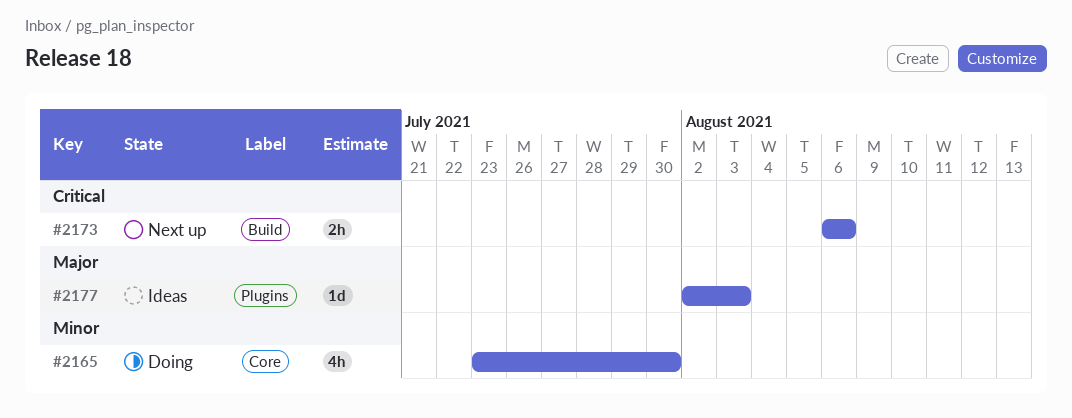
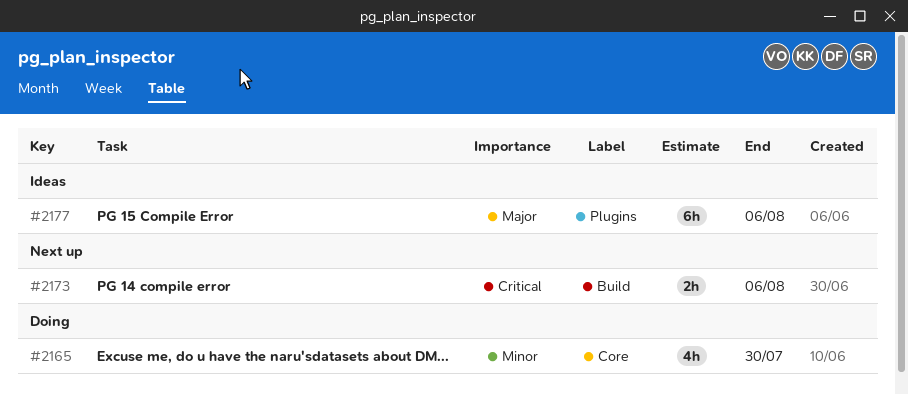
#2177, estimate: 1d -> 6h
#2177, due: Aug 3 -> Aug 6

